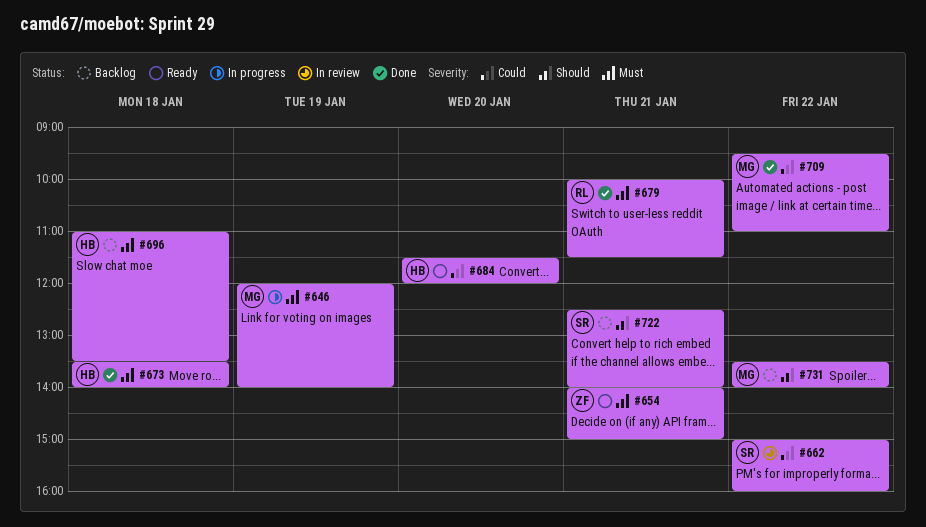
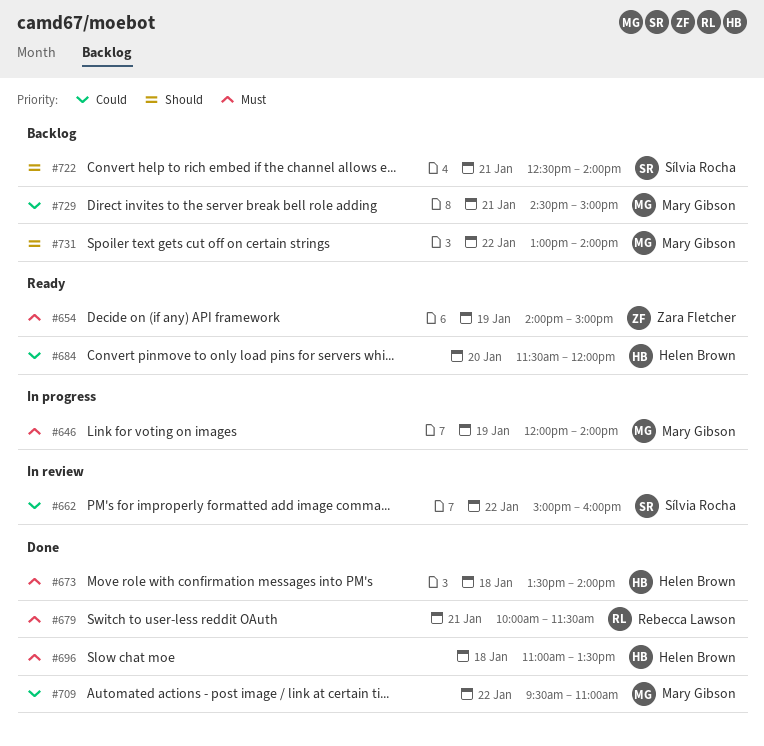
#654, day: Jan 21 -> Jan 19
#696, status: Backlog -> Done
#729: none -> present
#731, begins: 13:30 -> 13:00

